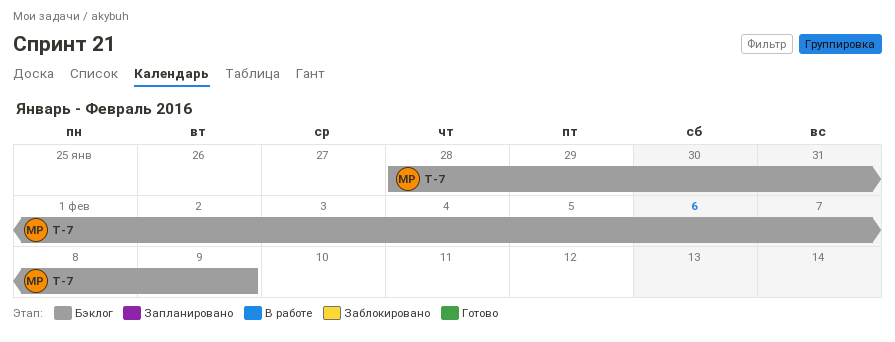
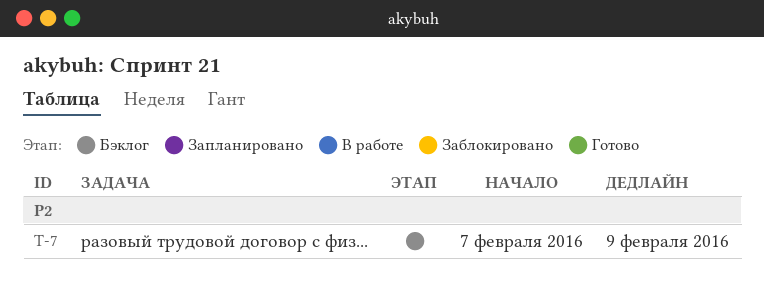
T-7, start: Jan 28 -> Feb 7

